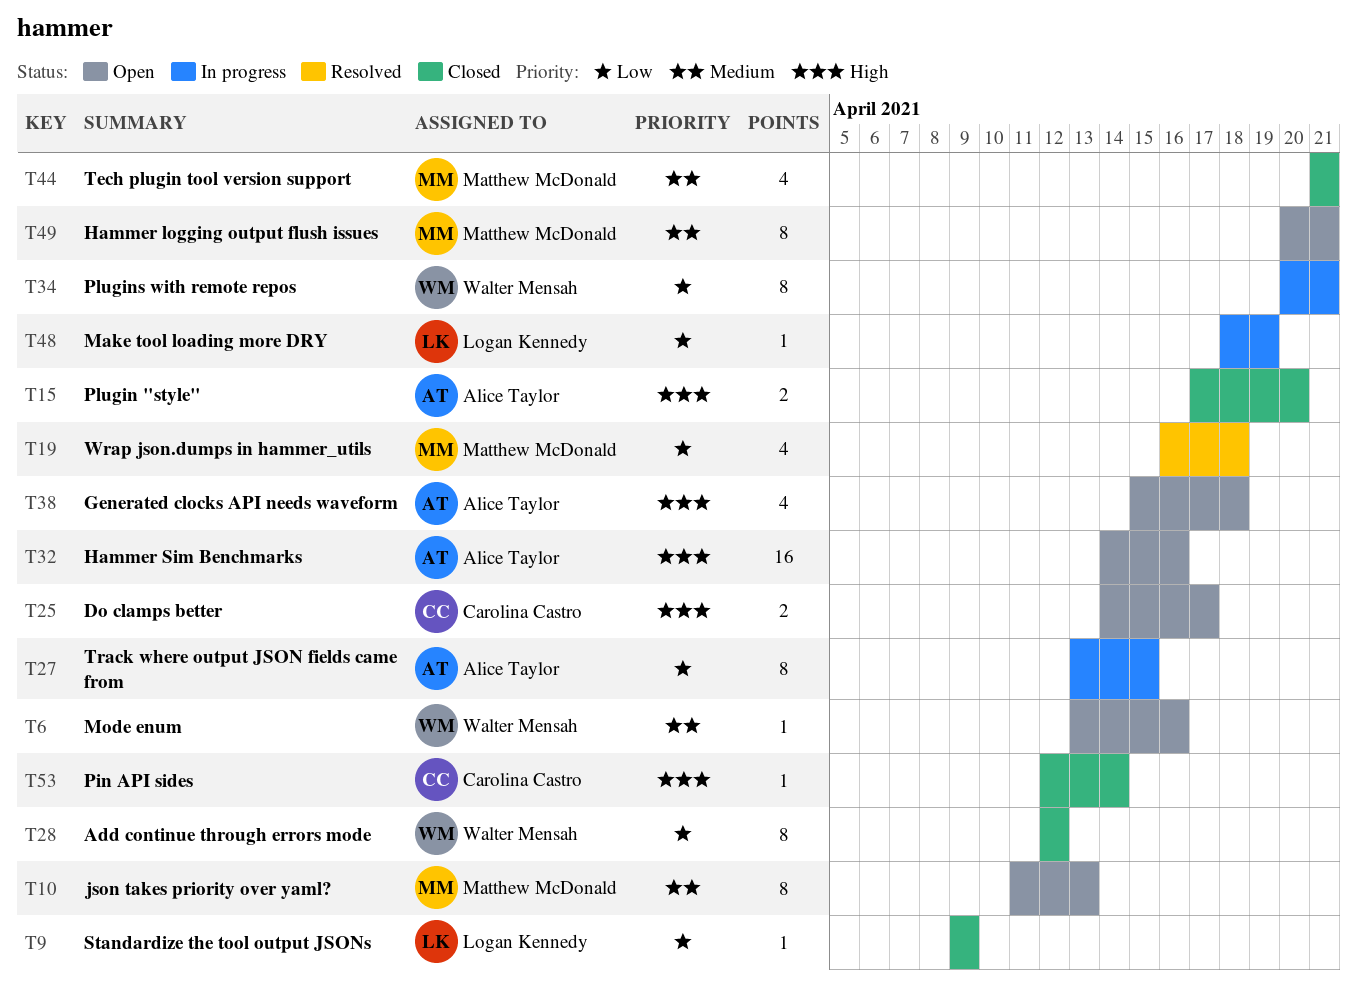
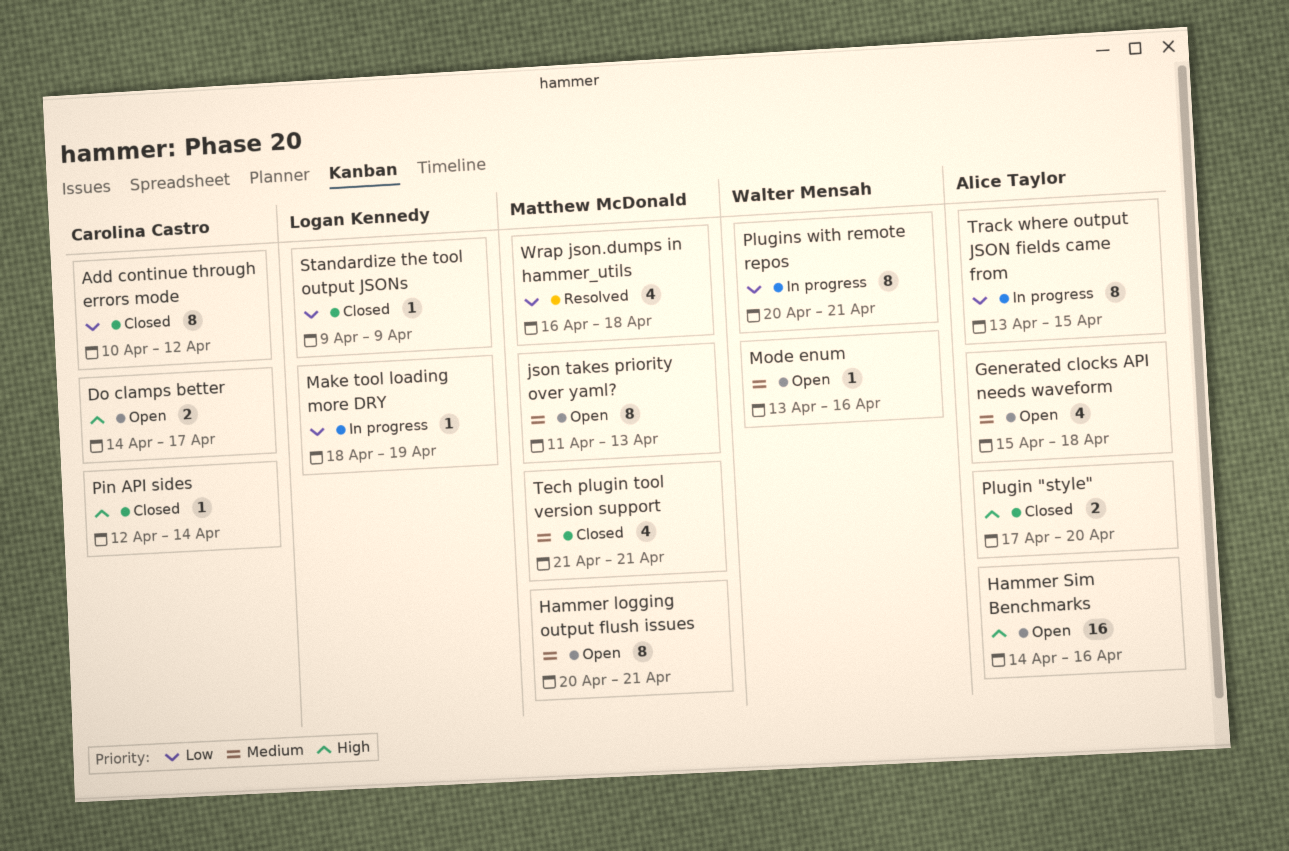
Add continue through errors mode, owner: Walter Mensah -> Carolina Castro
Add continue through errors mode, start: Apr 12 -> Apr 10
Generated clocks API needs waveform, priority: High -> Medium

